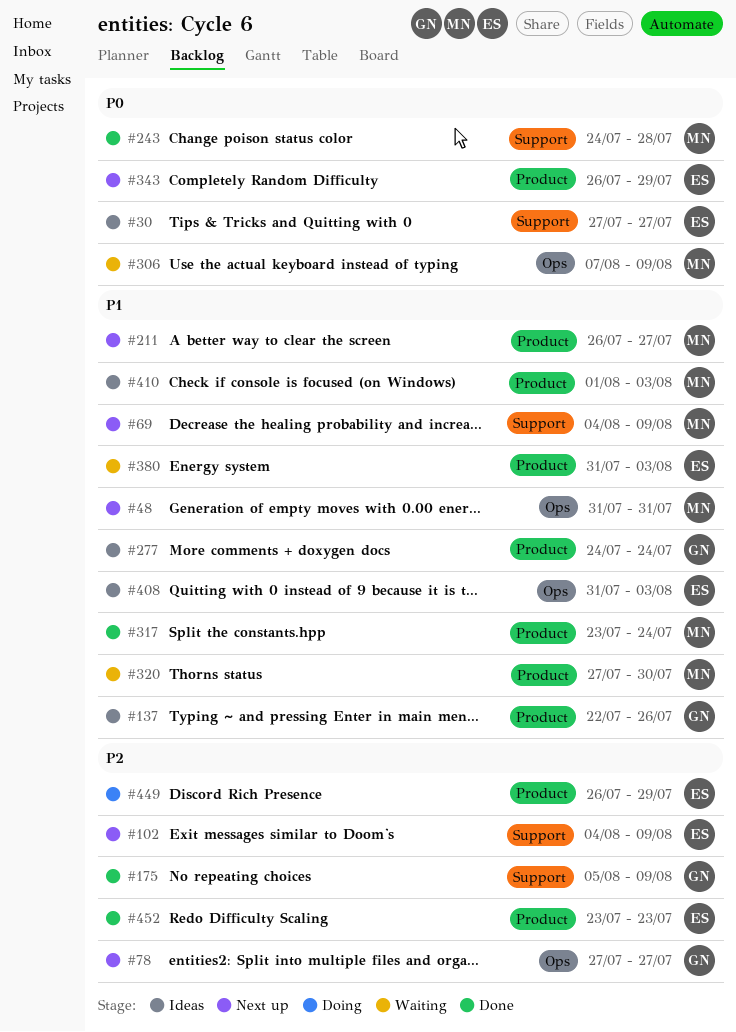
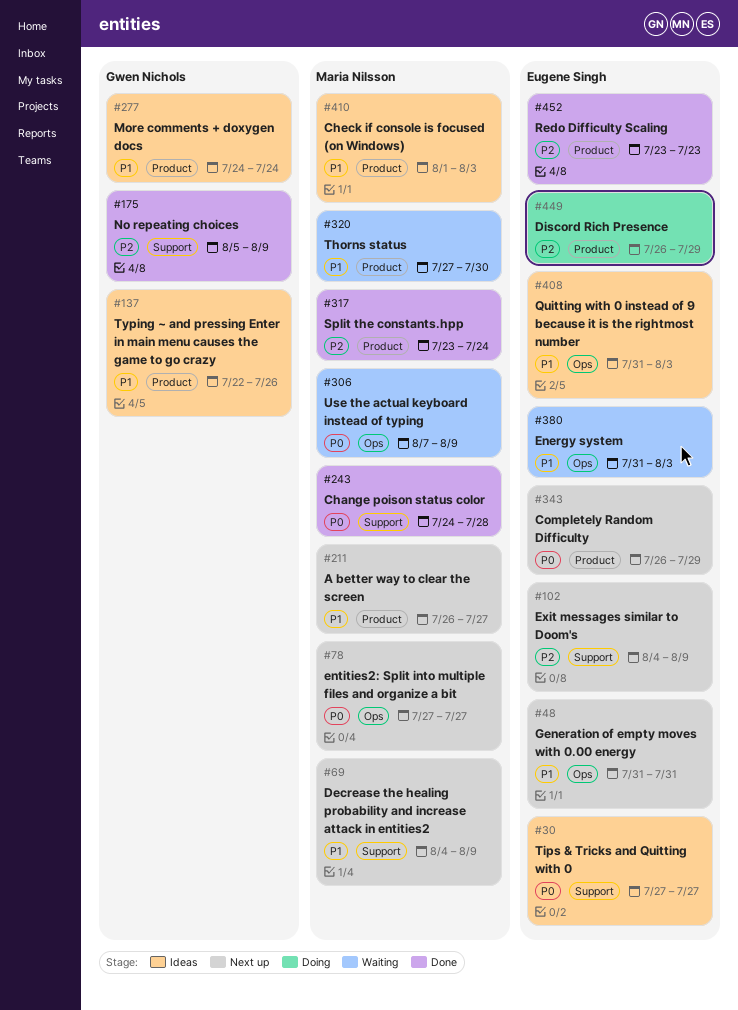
#48, owner: Maria Nilsson -> Eugene Singh
#78, owner: Gwen Nichols -> Maria Nilsson
#78, priority: P2 -> P0
#317, priority: P1 -> P2
#380, label: Product -> Ops

